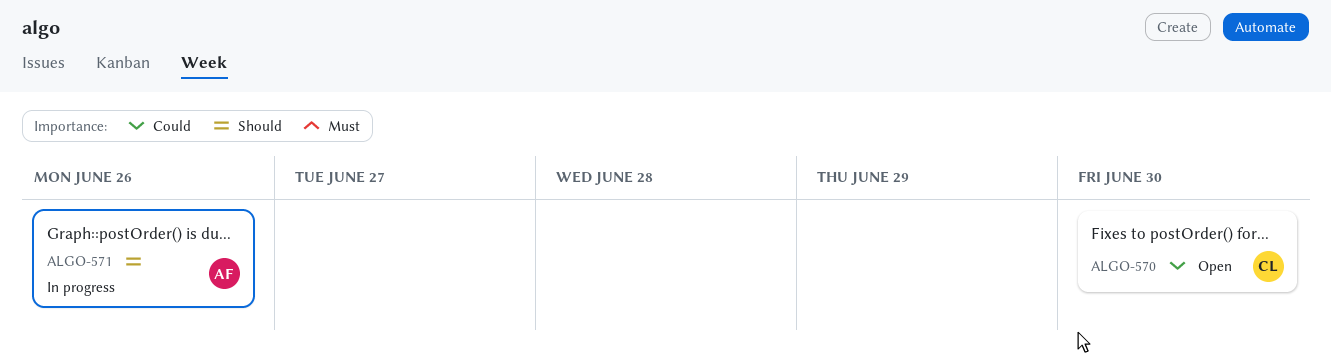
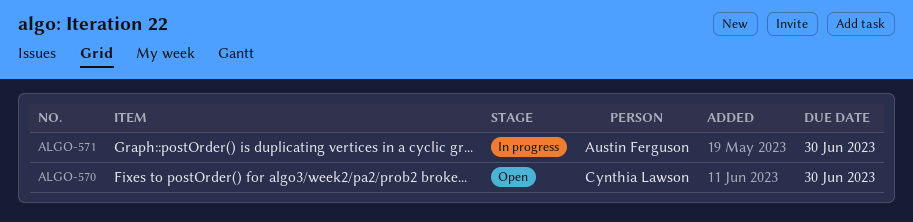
ALGO-571, due: Jun 26 -> Jun 30

